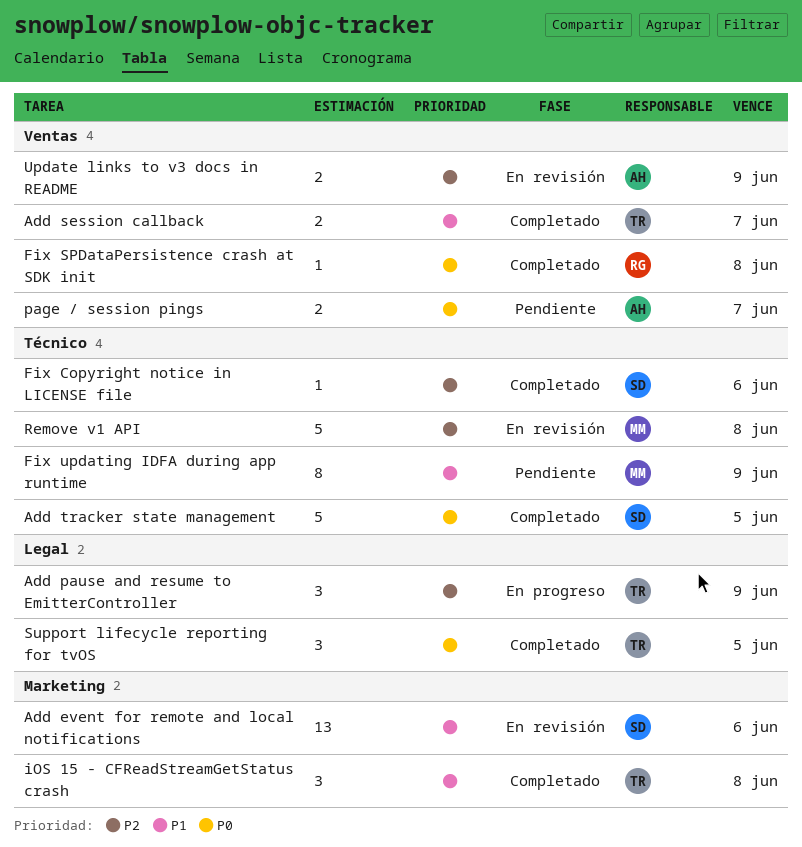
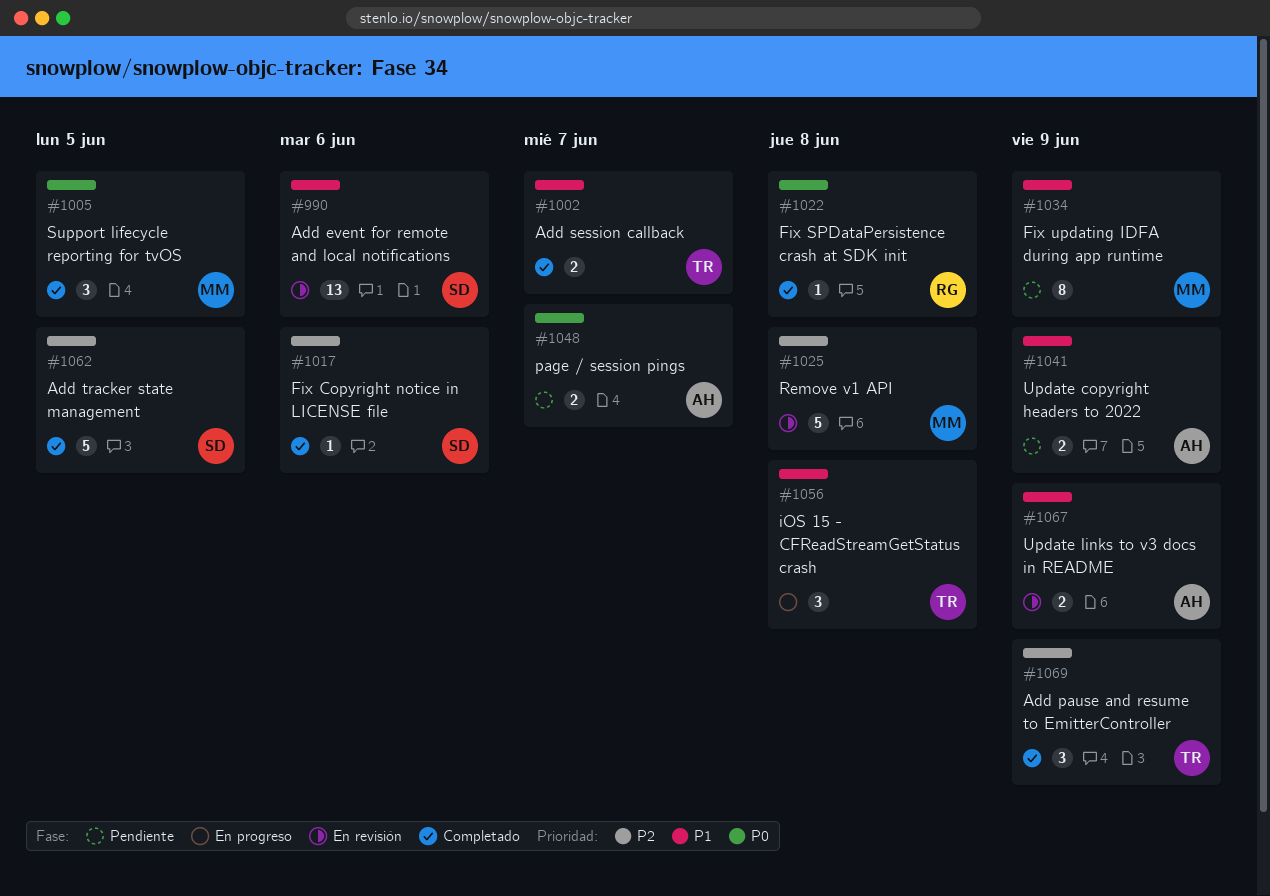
Add pause and resume to EmitterController, status: En progreso -> Completado
Add tracker state management, priority: P0 -> P2
iOS 15 - CFReadStreamGetStatus crash, status: Completado -> En progreso
Support lifecycle reporting for tvOS, owner: TR -> MM
Update copyright headers to 2022: none -> present
Update links to v3 docs in README, priority: P2 -> P1

